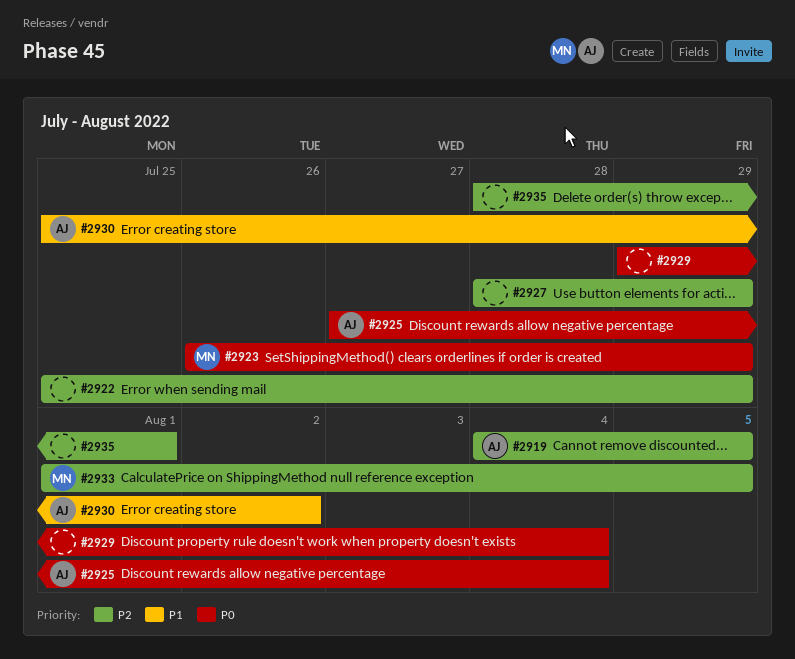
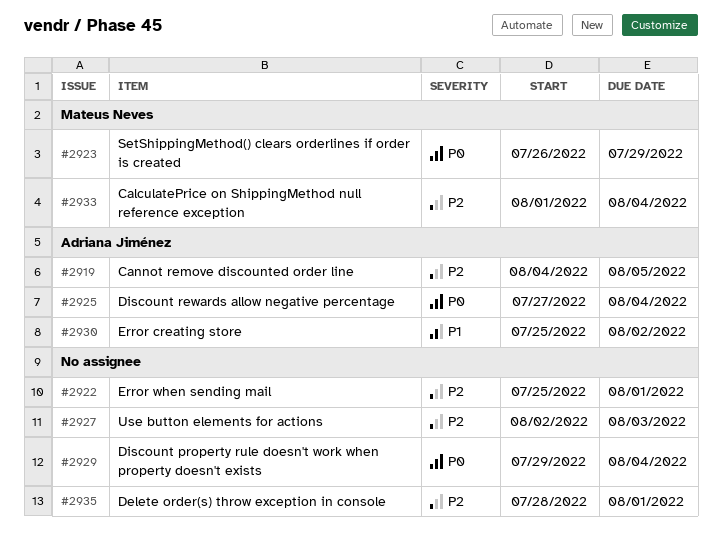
#2922, due: Jul 29 -> Aug 1
#2927, start: Jul 28 -> Aug 2
#2927, due: Jul 29 -> Aug 3
#2933, due: Aug 5 -> Aug 4

